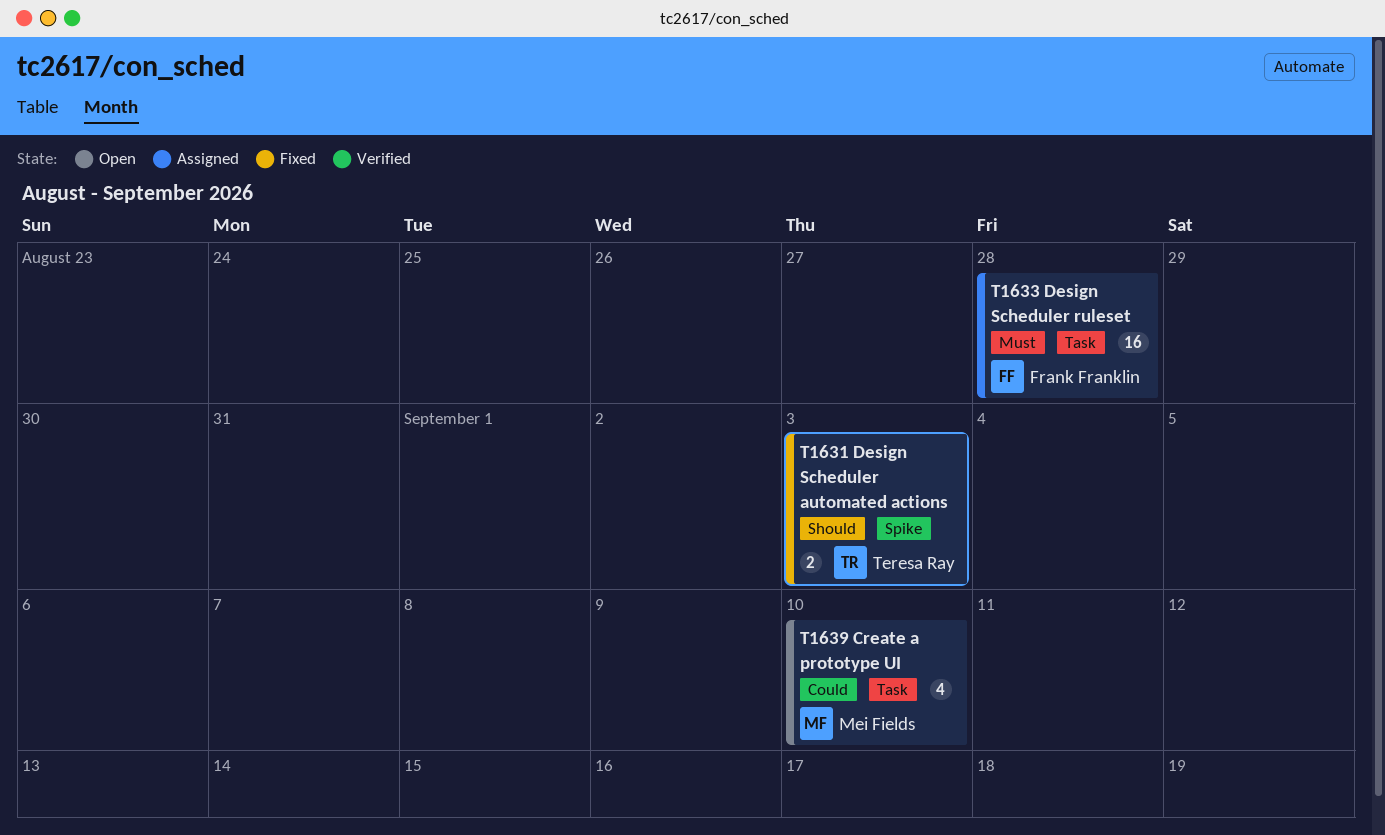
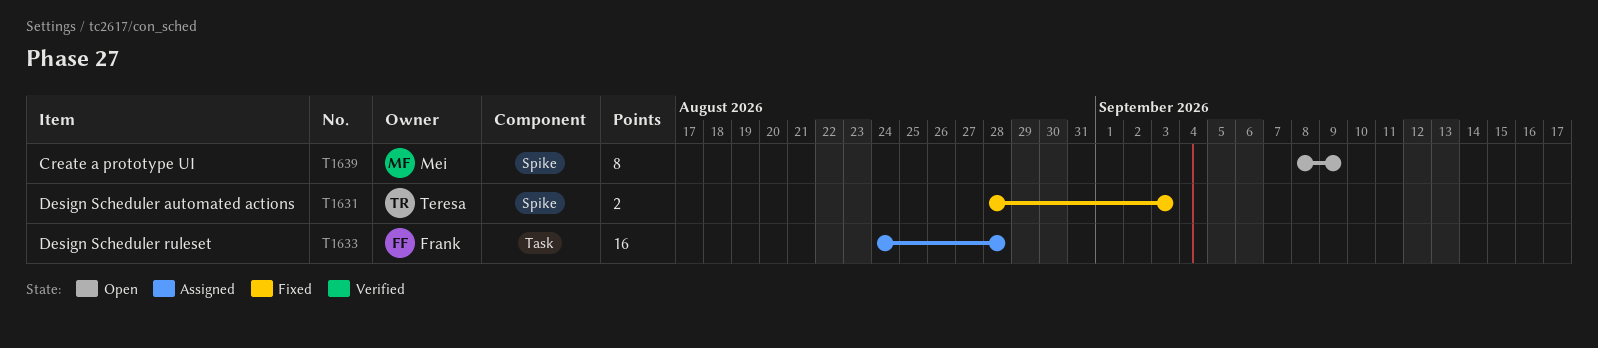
T1639, label: Task -> Spike
T1639, estimate: 4 -> 8
T1639, due: Sep 10 -> Sep 9

